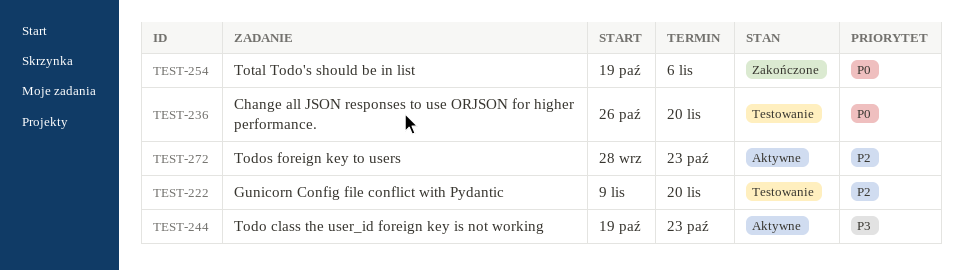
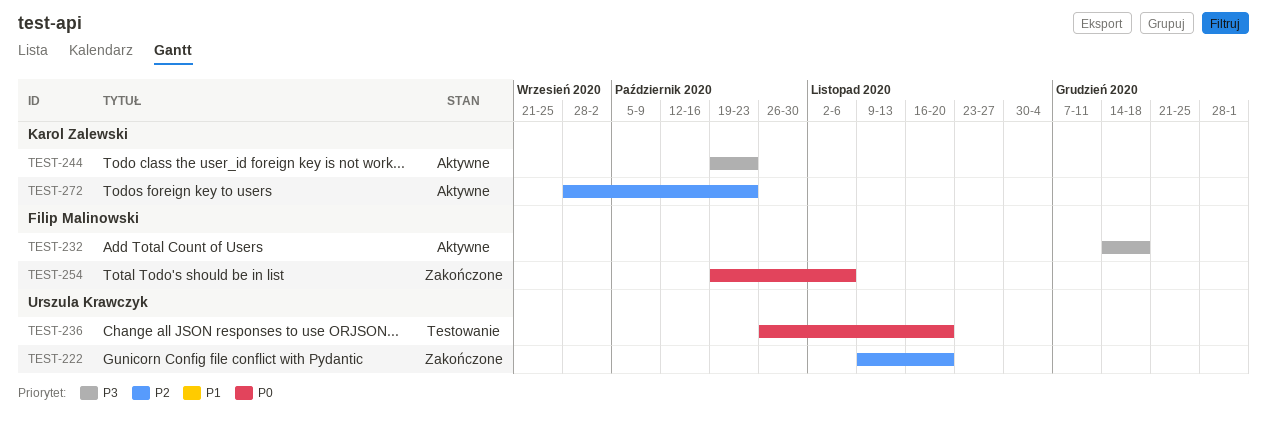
TEST-222, status: Testowanie -> Zakończone
TEST-232: none -> present

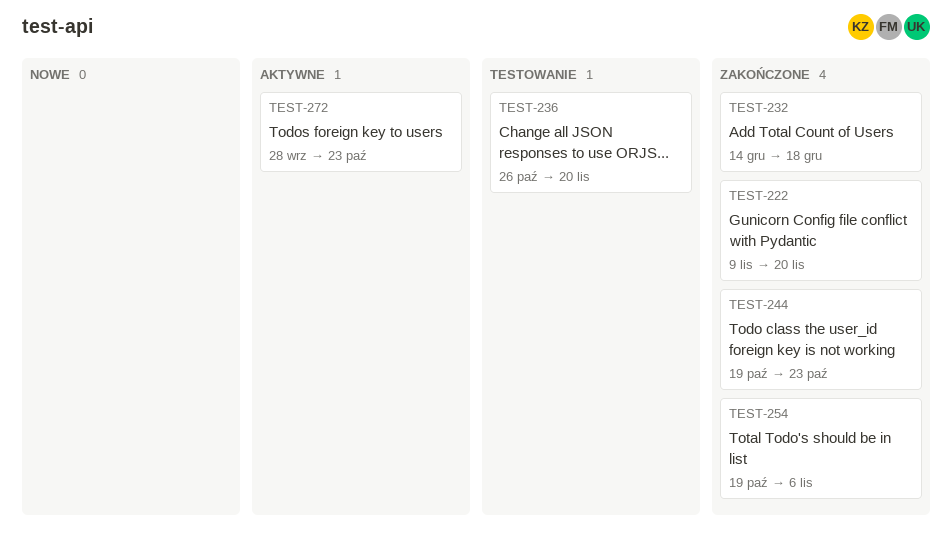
TEST-232, status: Aktywne -> Zakończone
TEST-244, status: Aktywne -> Zakończone

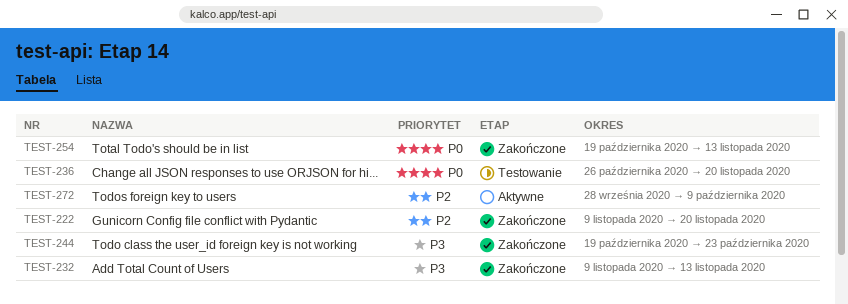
TEST-232, start: Dec 14 -> Nov 9
TEST-232, due: Dec 18 -> Nov 13
TEST-254, due: Nov 6 -> Nov 13
TEST-272, due: Oct 23 -> Oct 9

